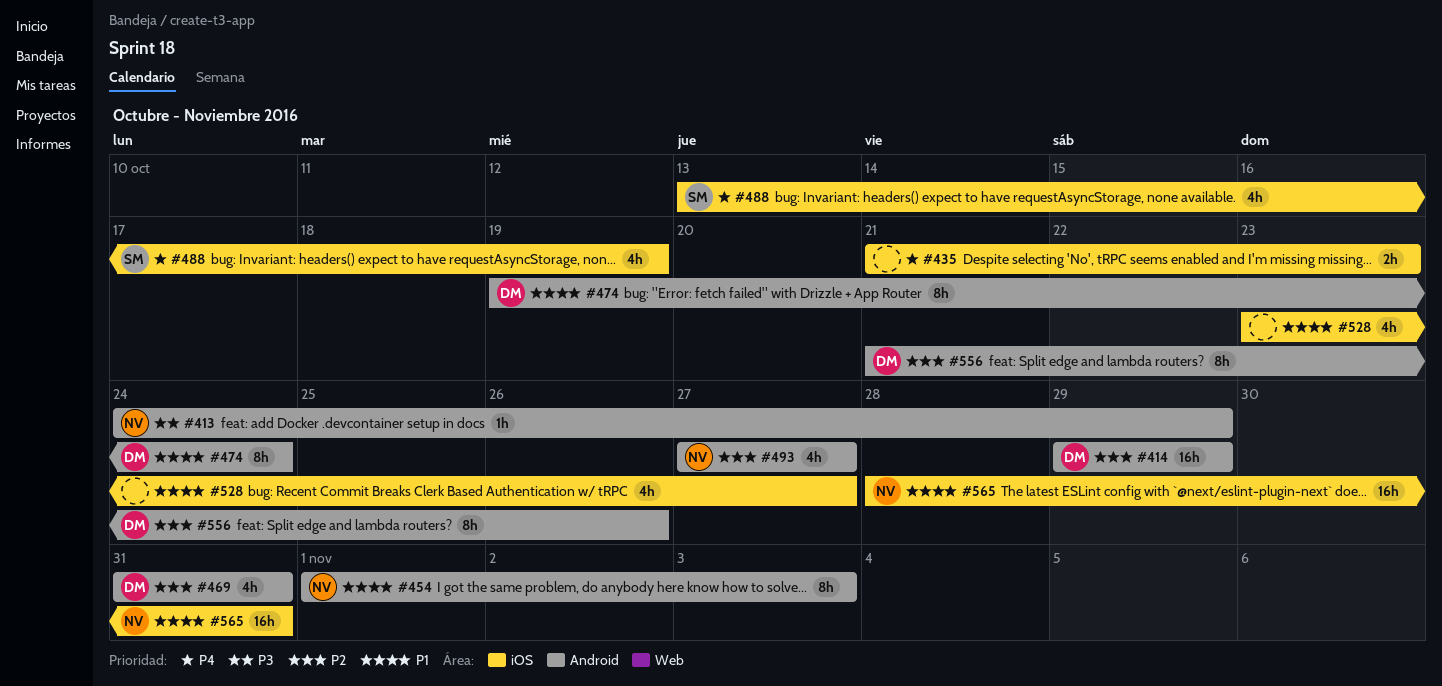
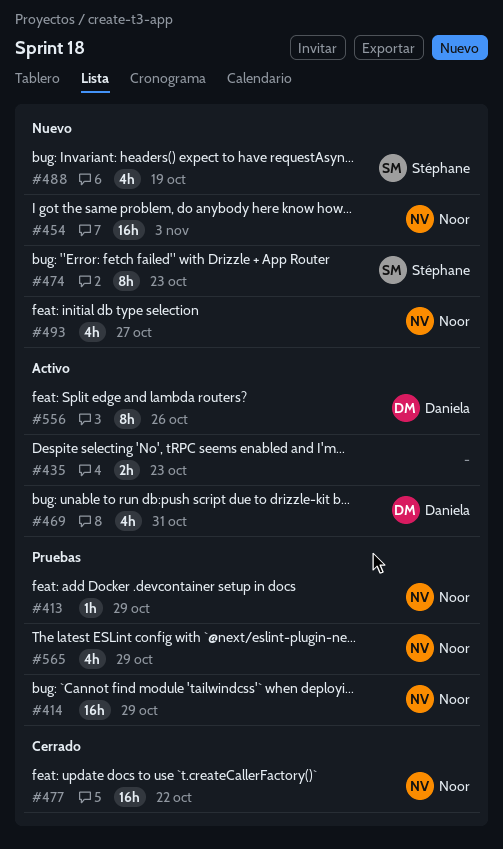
#414, owner: Daniela -> Noor
#454, estimate: 8h -> 16h
#474, owner: Daniela -> Stéphane
#474, due: Oct 24 -> Oct 23
#477: none -> present
#528: present -> none
#565, estimate: 16h -> 4h
#565, due: Oct 31 -> Oct 29

